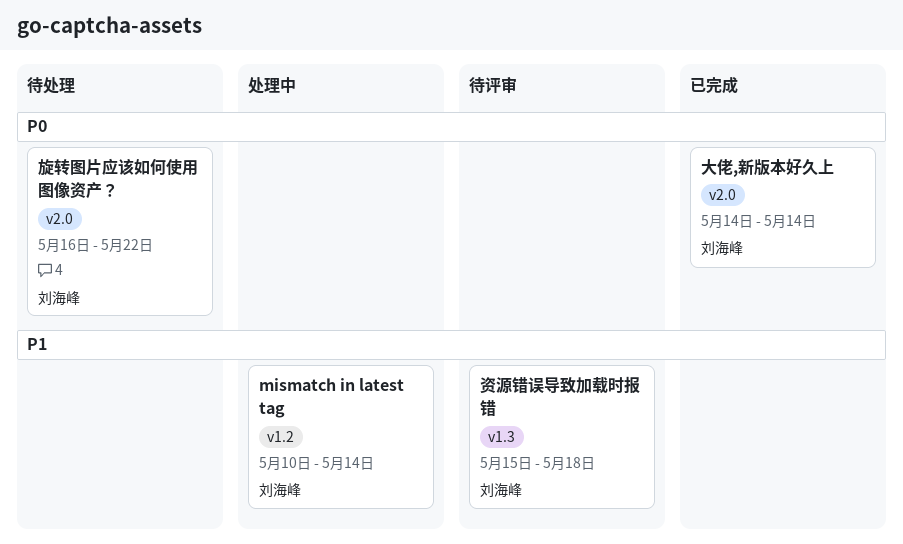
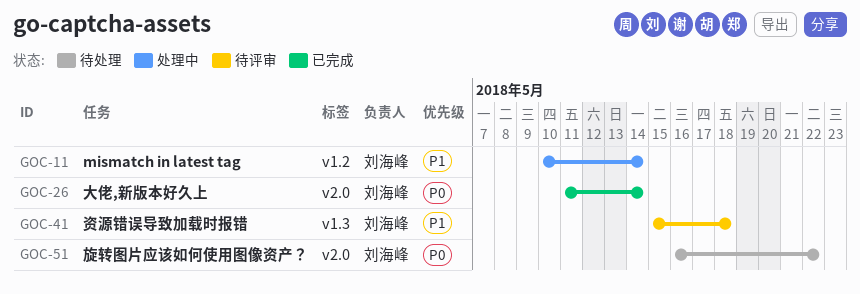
大佬,新版本好久上, start: May 14 -> May 11

